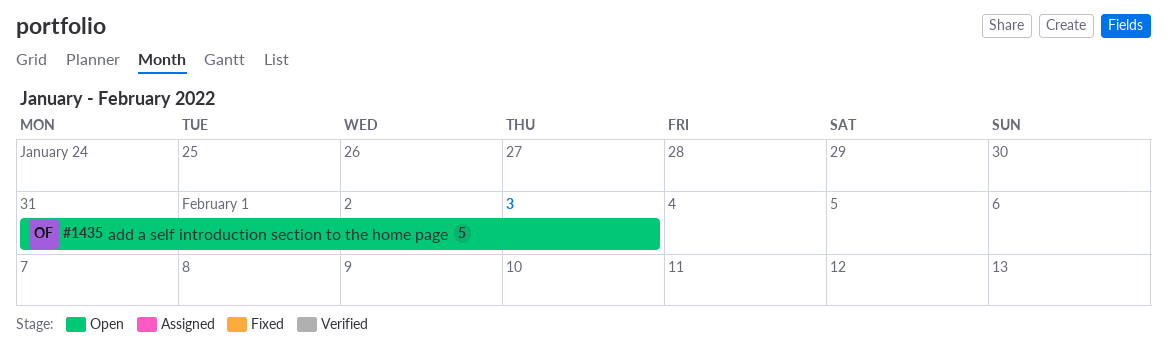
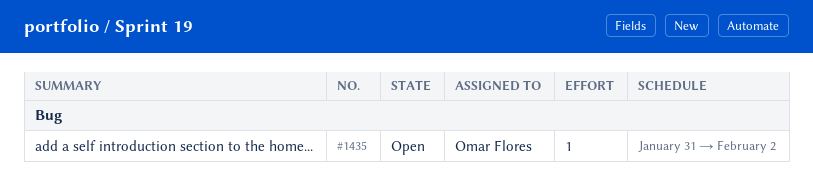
#1435, estimate: 5 -> 1
#1435, due: Feb 3 -> Feb 2

